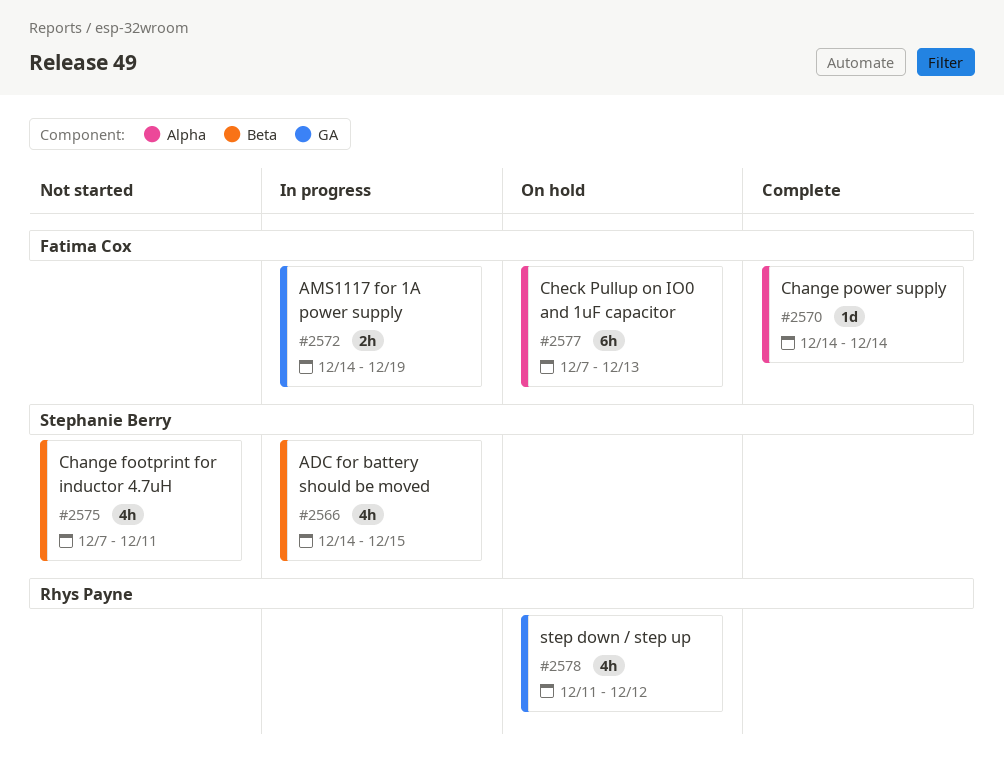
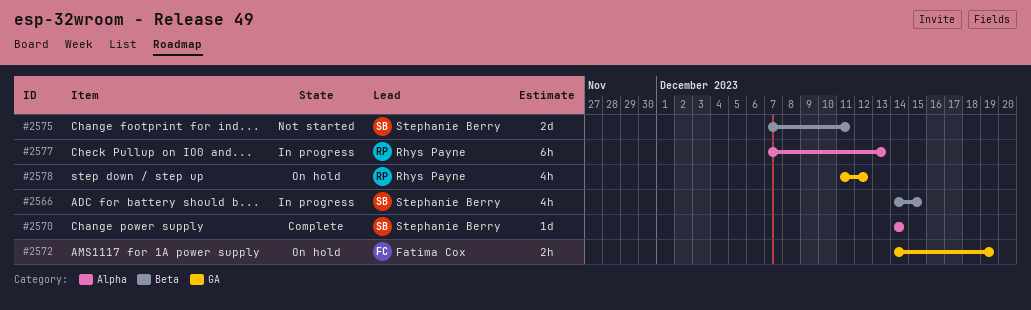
#2570, owner: Fatima Cox -> Stephanie Berry
#2572, status: In progress -> On hold
#2575, estimate: 4h -> 2d
#2577, status: On hold -> In progress
#2577, owner: Fatima Cox -> Rhys Payne

